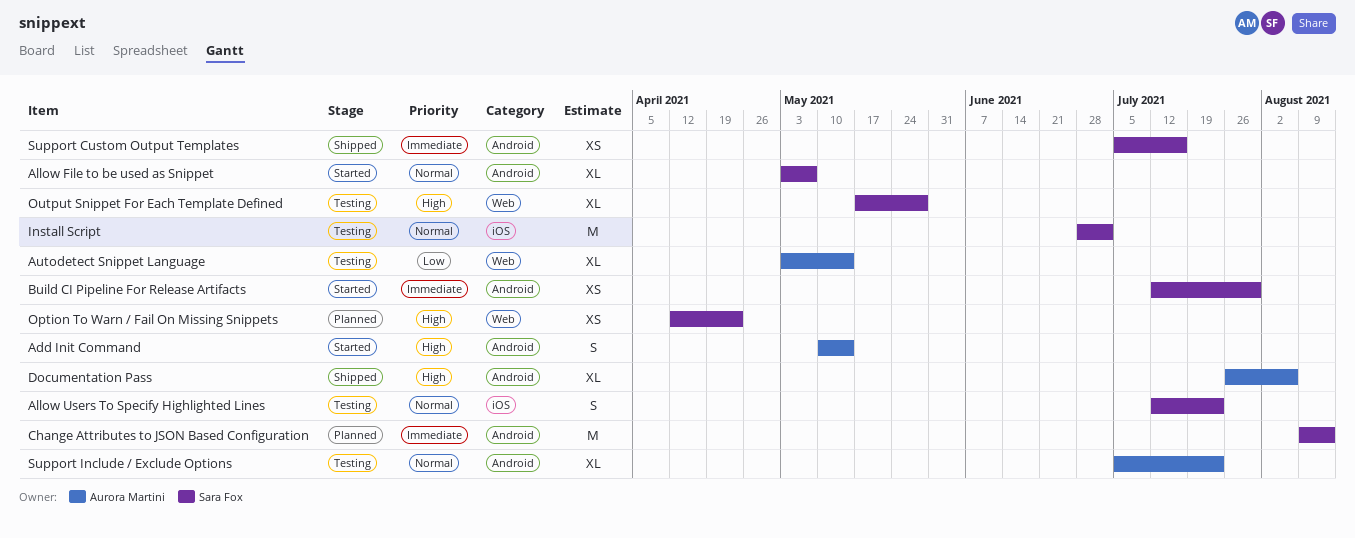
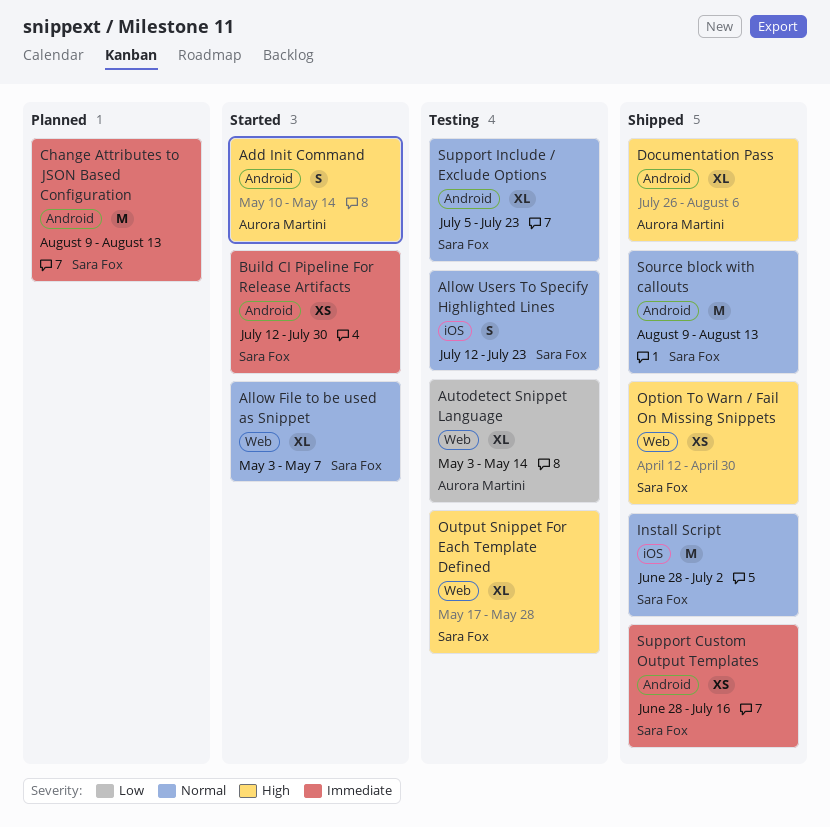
Allow File to be used as Snippet, label: Android -> Web
Install Script, status: Testing -> Shipped
Option To Warn / Fail On Missing Snippets, status: Planned -> Shipped
Option To Warn / Fail On Missing Snippets, due: Apr 23 -> Apr 30
Source block with callouts: none -> present
Support Custom Output Templates, start: Jul 5 -> Jun 28
Support Include / Exclude Options, owner: Aurora Martini -> Sara Fox

